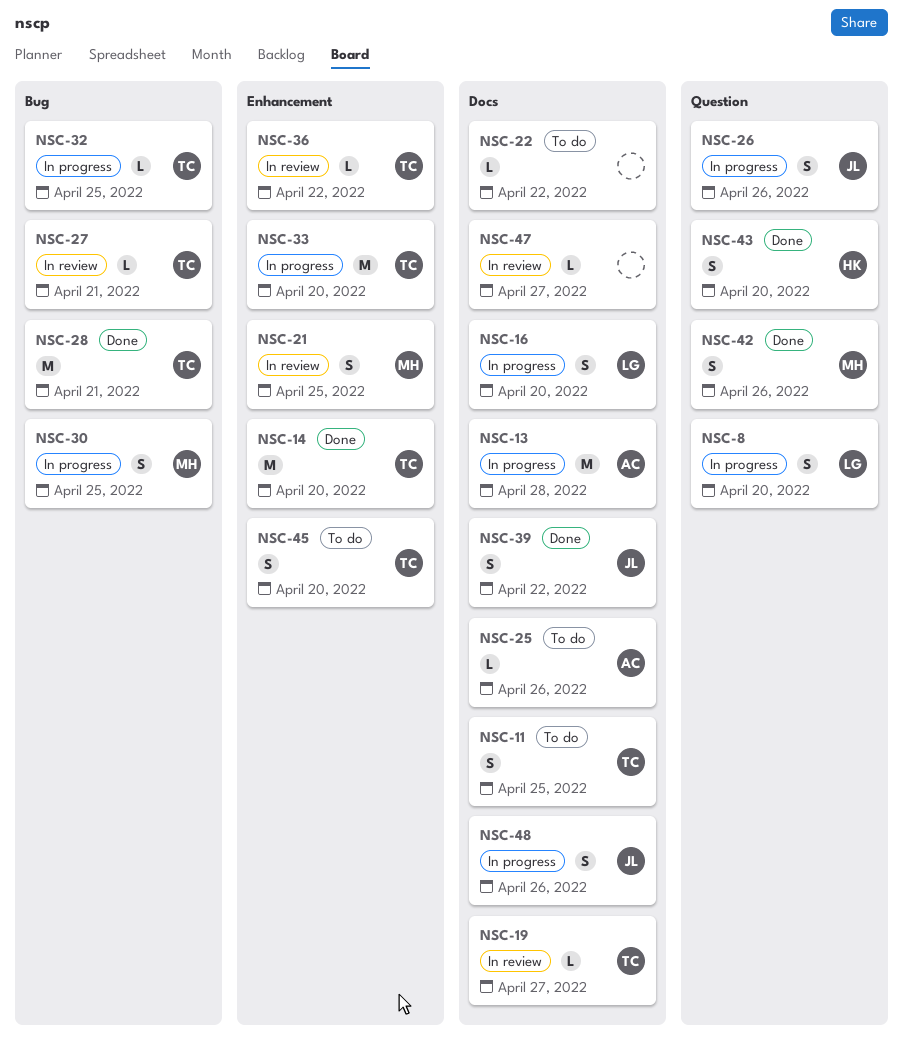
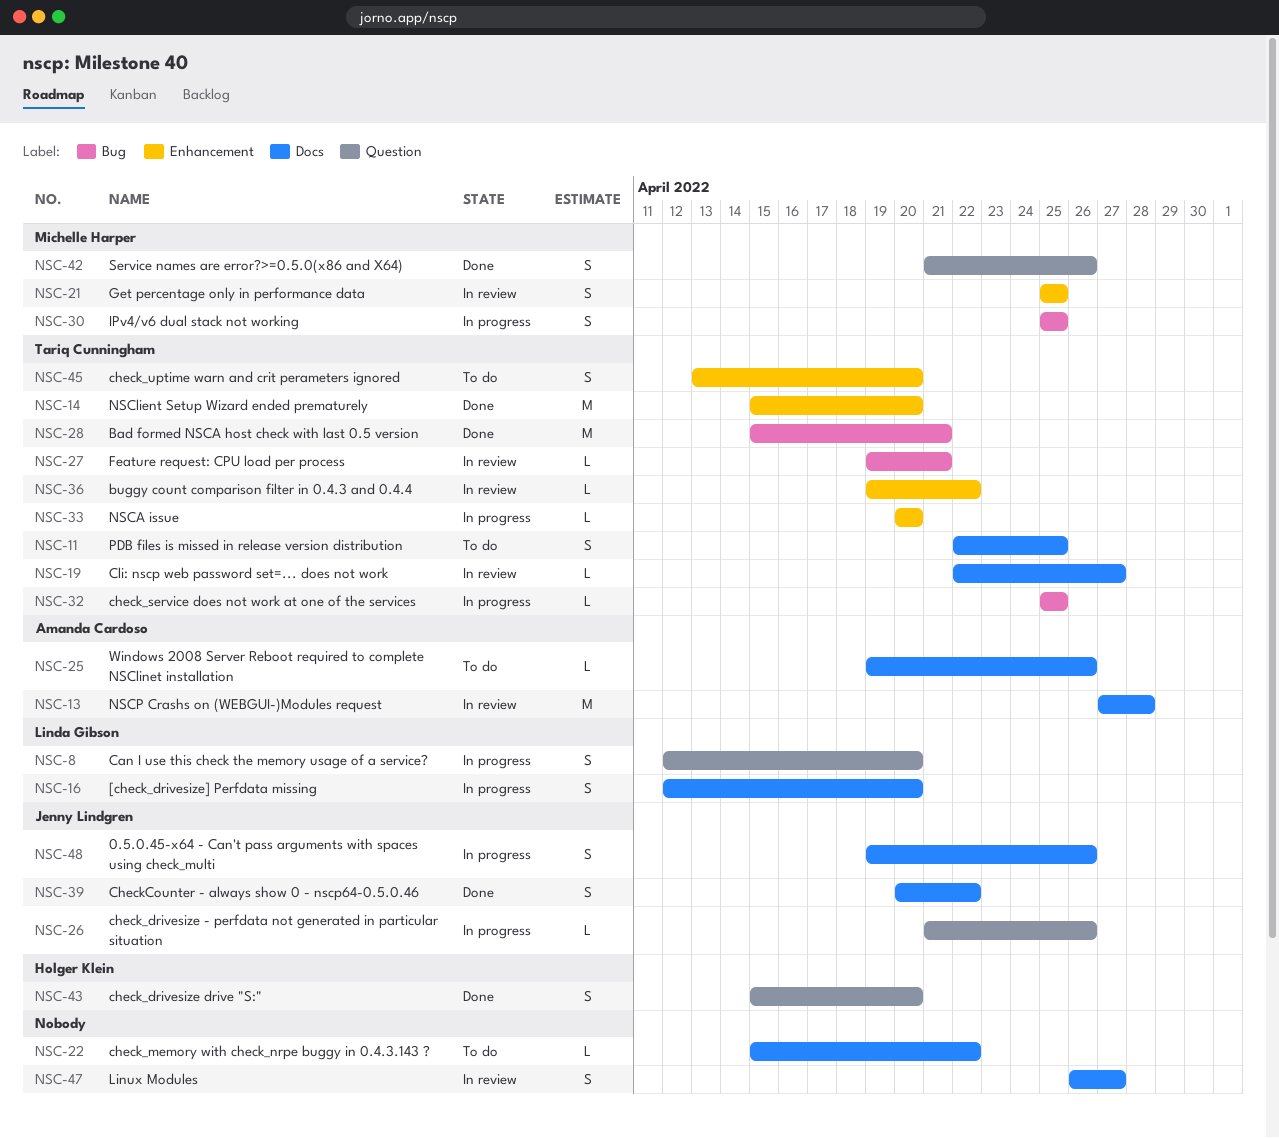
NSC-13, status: In progress -> In review
NSC-26, estimate: S -> L
NSC-33, estimate: M -> L
NSC-47, estimate: L -> S

